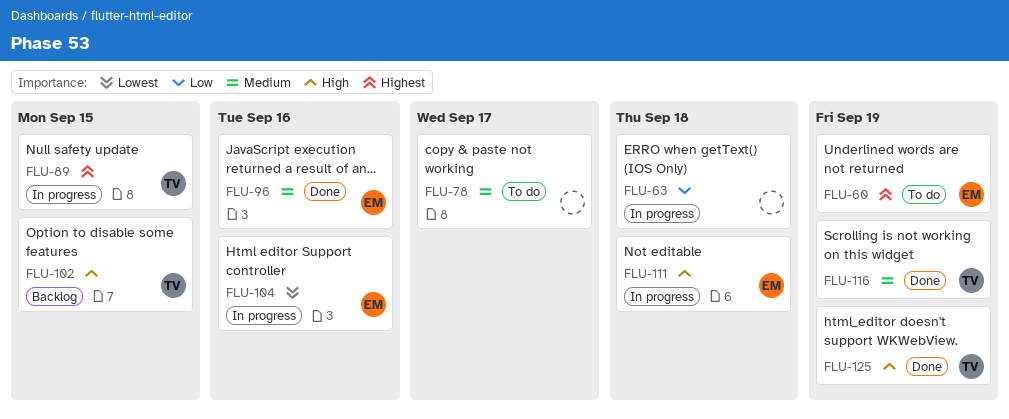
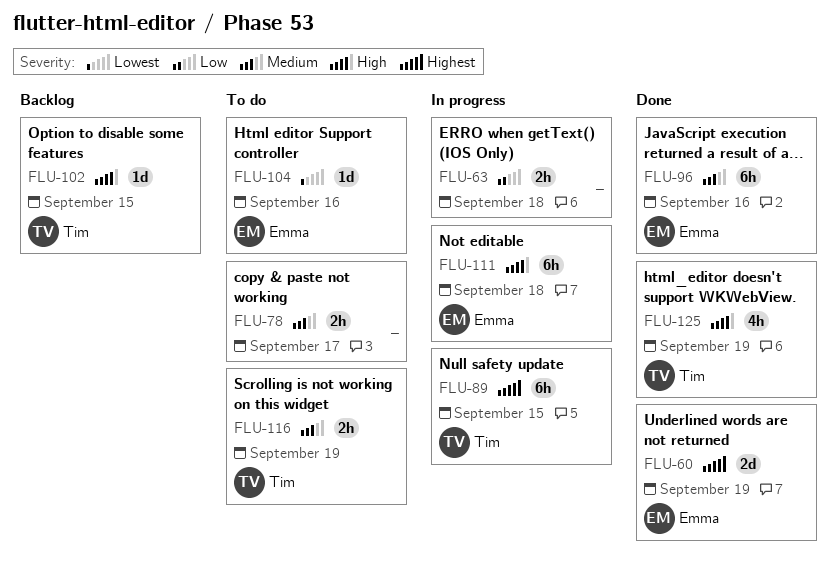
FLU-60, status: To do -> Done
FLU-104, status: In progress -> To do
FLU-116, status: Done -> To do

